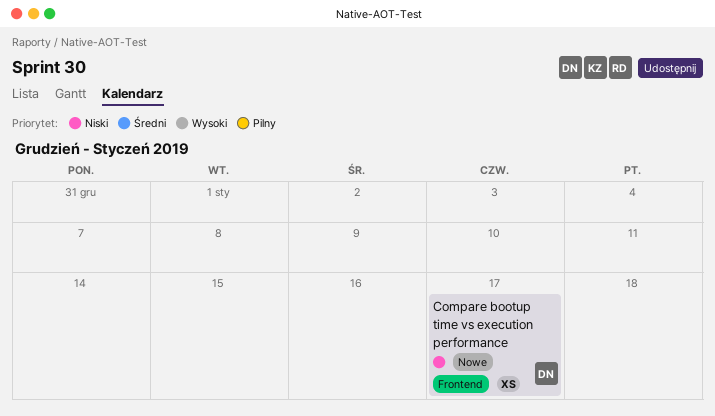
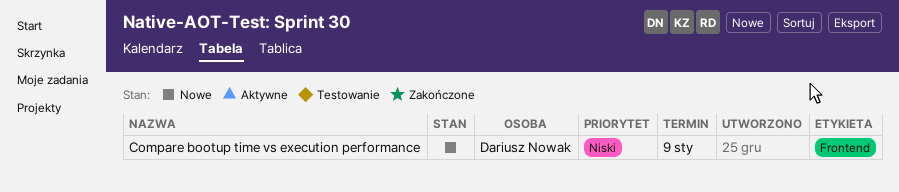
Compare bootup time vs execution performance, due: Jan 17 -> Jan 9

